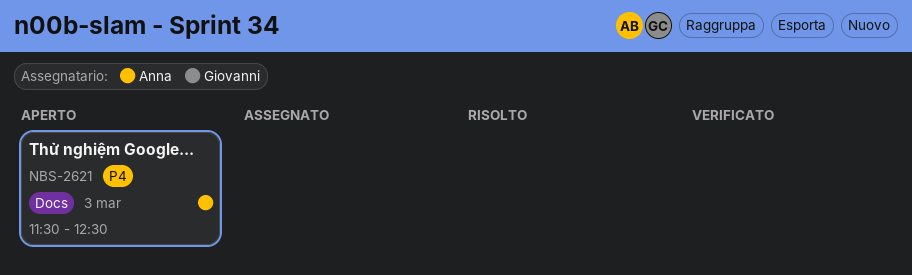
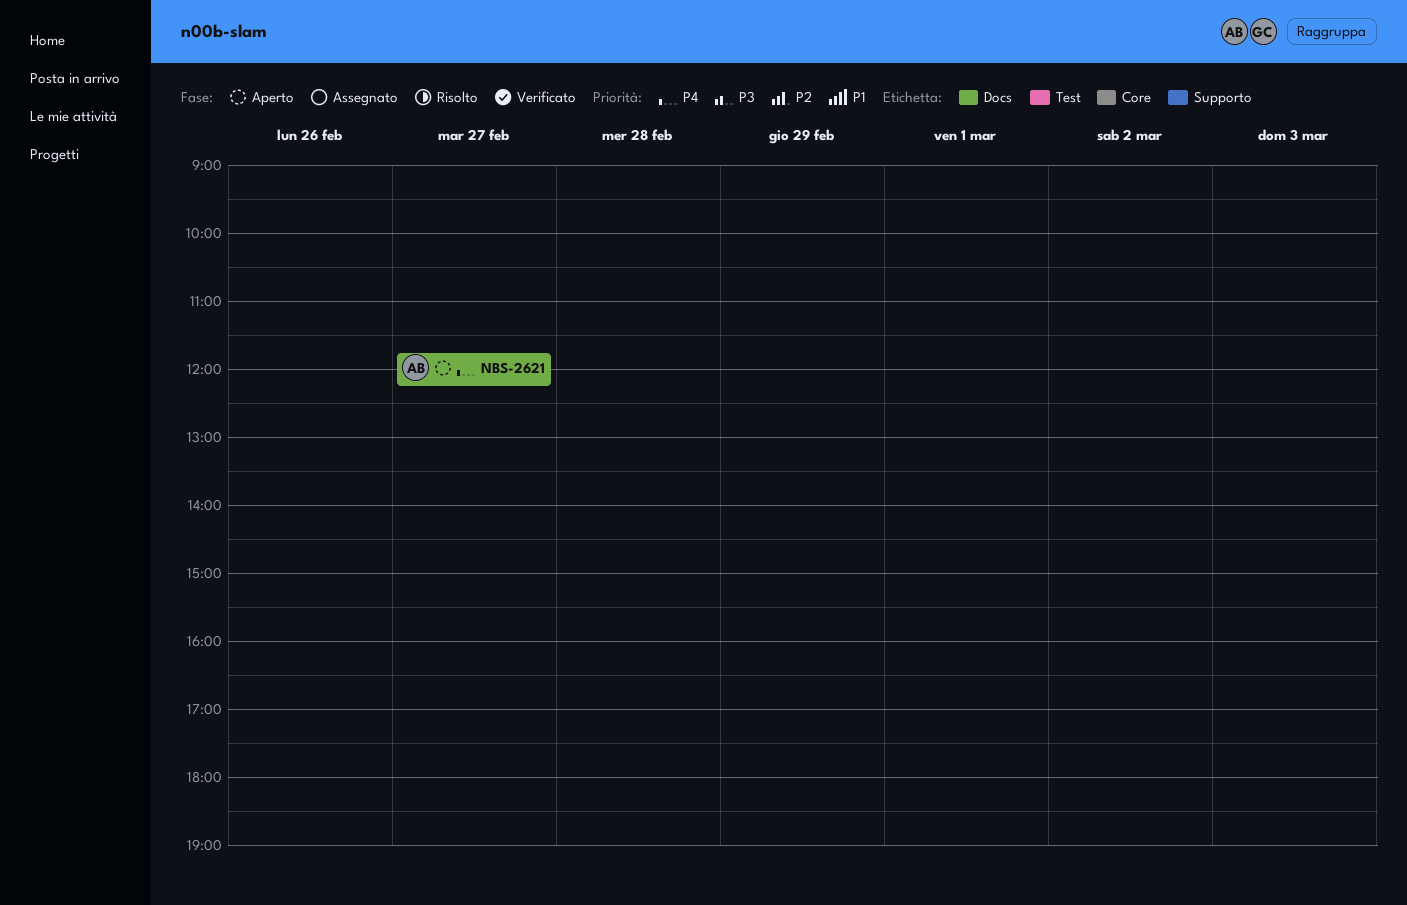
NBS-2621, day: Mar 3 -> Feb 27
NBS-2621, begins: 11:30 -> 11:45
NBS-2621, ends: 12:30 -> 12:15

